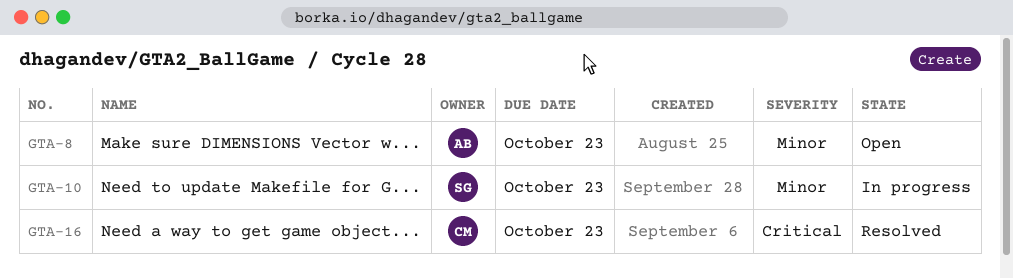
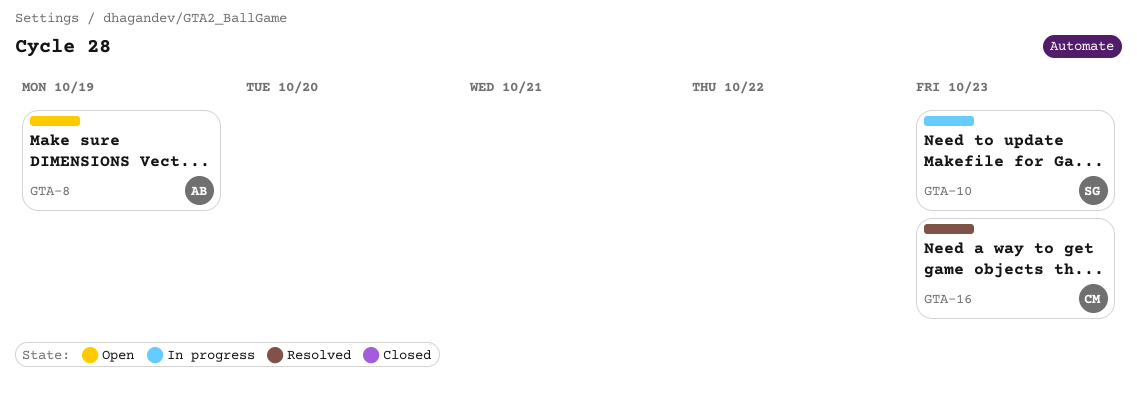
GTA-8, due: Oct 23 -> Oct 19

